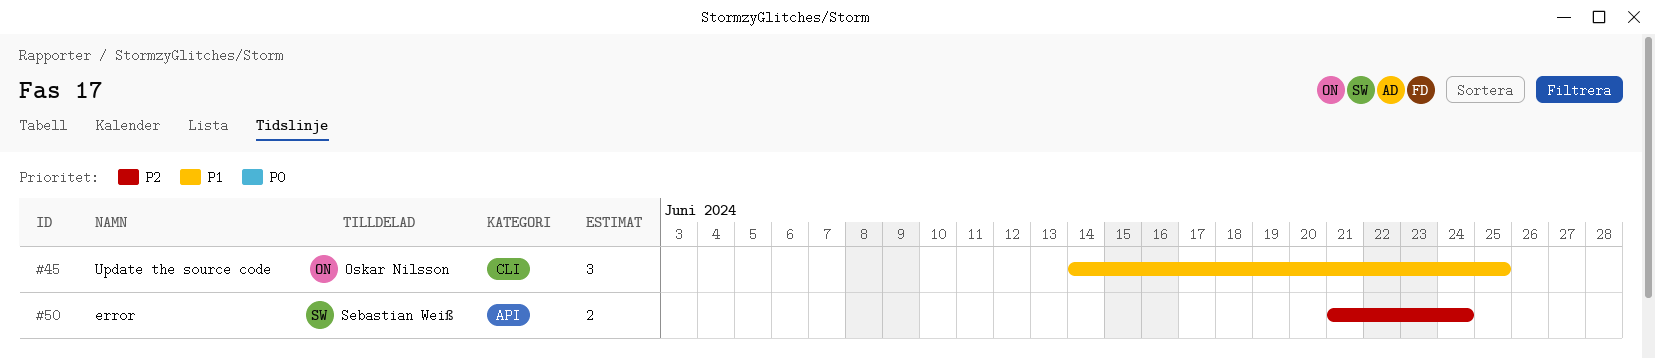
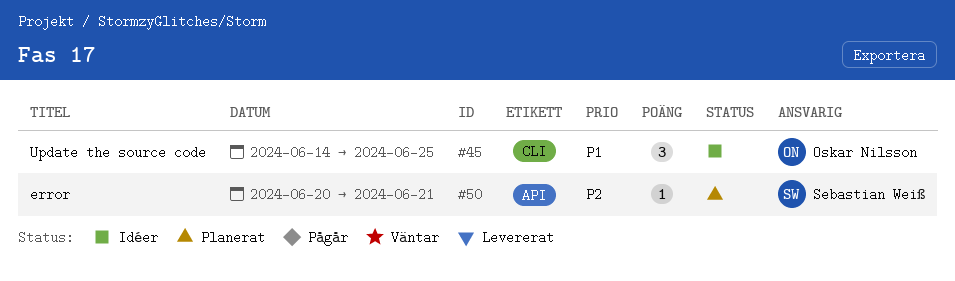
#50, estimate: 2 -> 1
#50, start: Jun 21 -> Jun 20
#50, due: Jun 24 -> Jun 21

